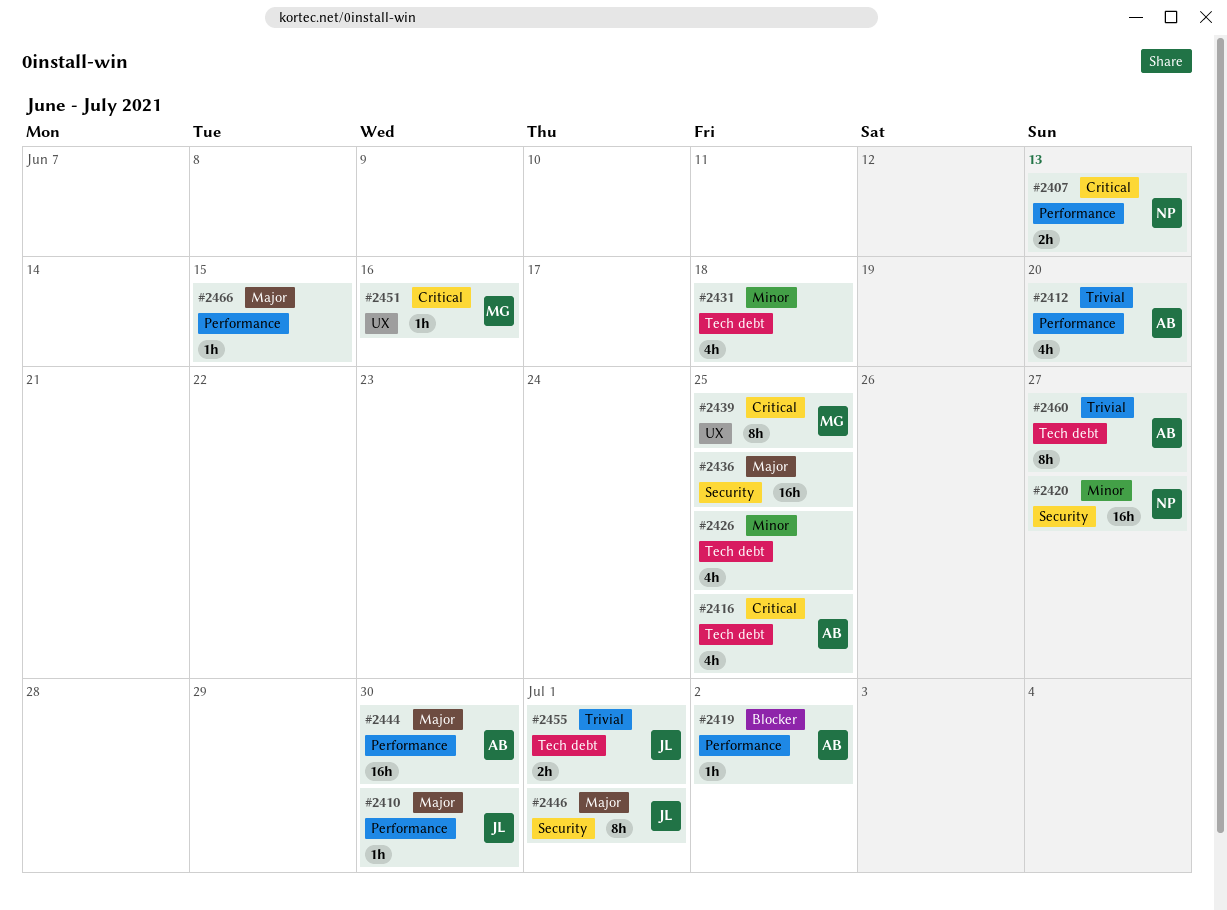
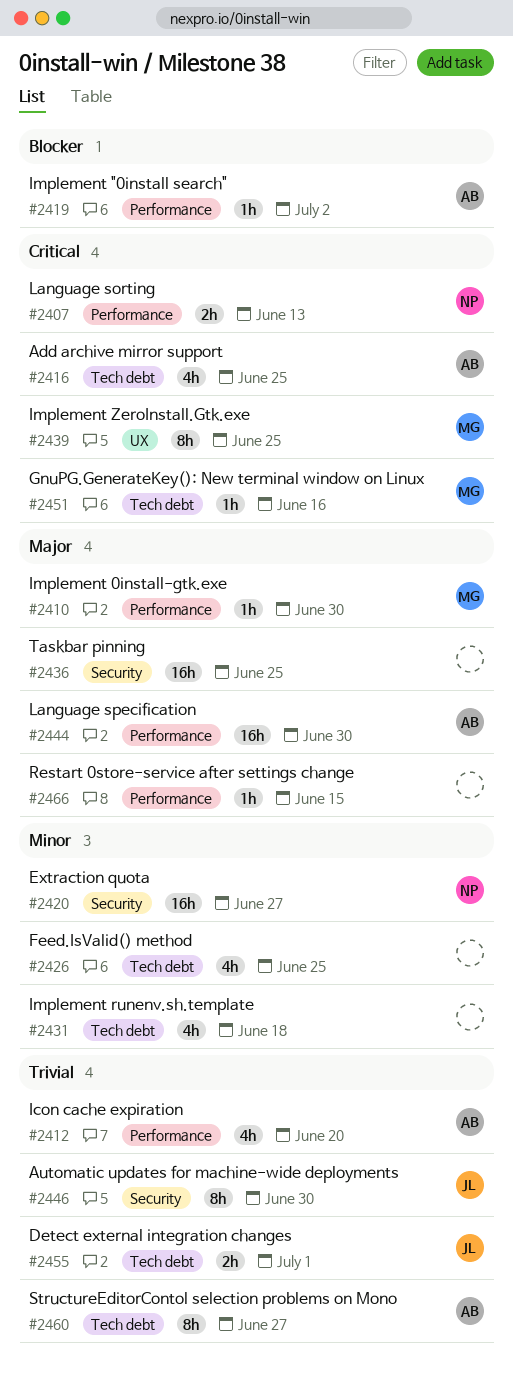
#2410, owner: JL -> MG
#2446, priority: Major -> Trivial
#2446, due: Jul 1 -> Jun 30
#2451, label: UX -> Tech debt

